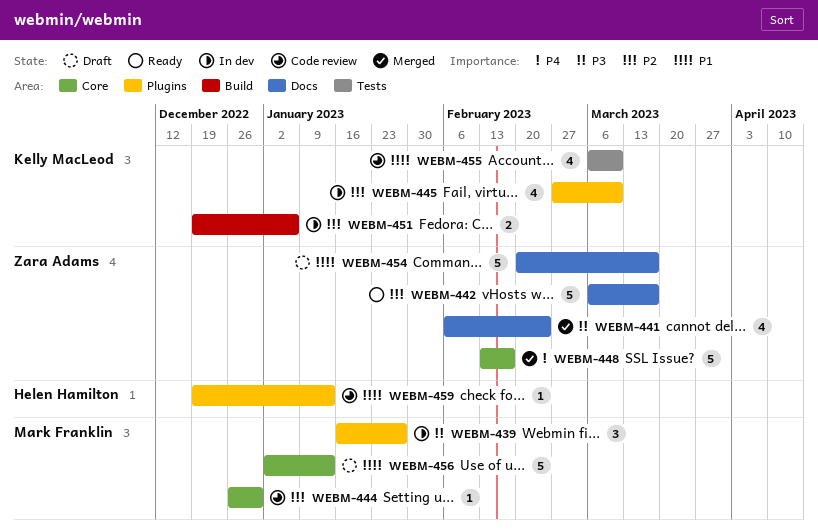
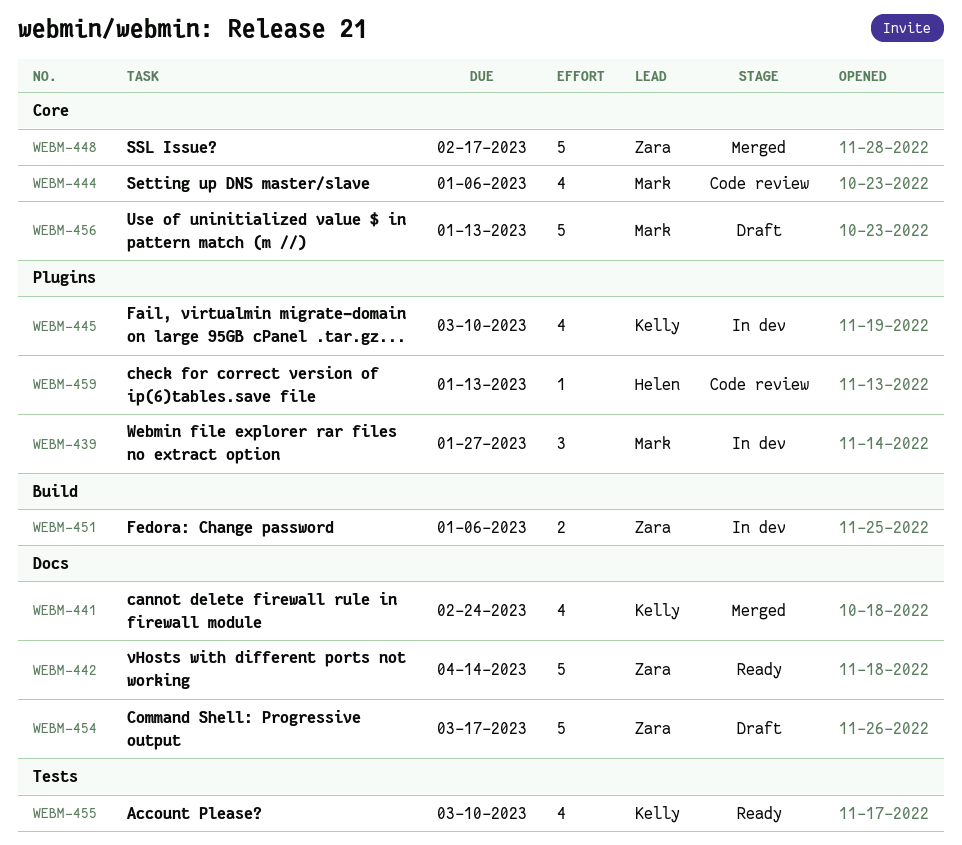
WEBM-441, owner: Zara Adams -> Kelly MacLeod
WEBM-442, due: Mar 17 -> Apr 14
WEBM-444, estimate: 1 -> 4
WEBM-444, due: Dec 30 -> Jan 6
WEBM-451, owner: Kelly MacLeod -> Zara Adams
WEBM-455, status: Code review -> Ready

